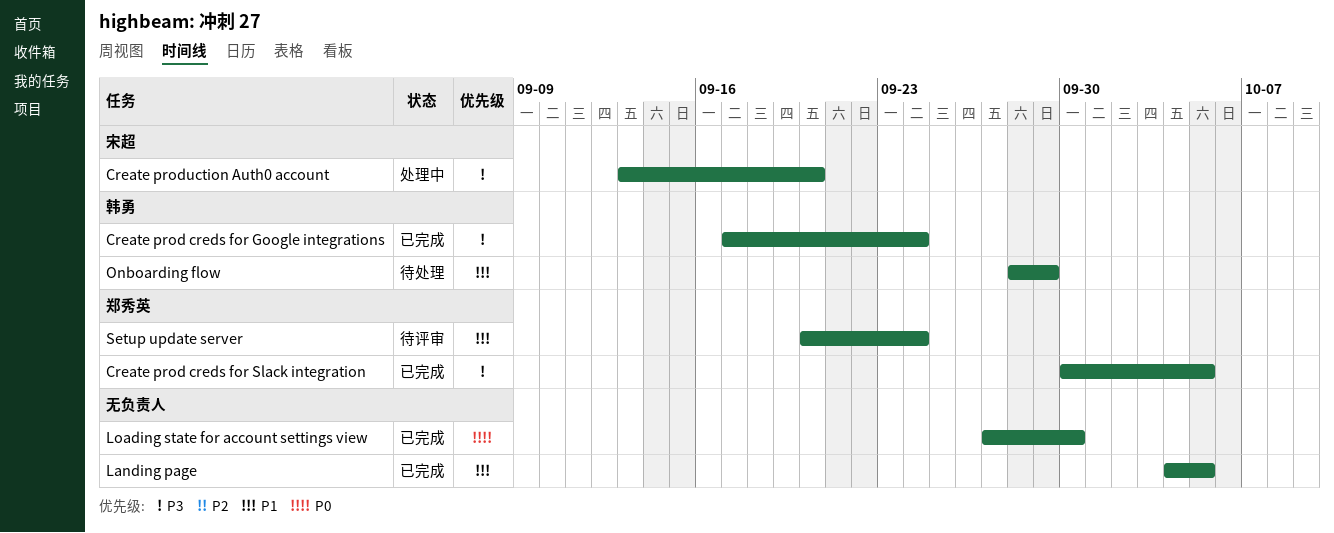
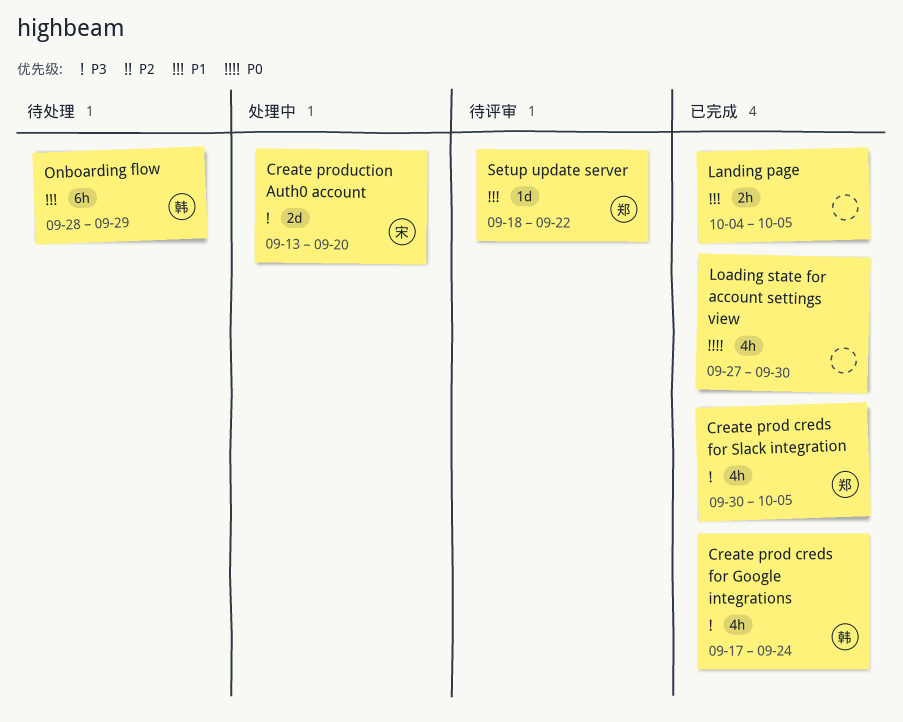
Setup update server, start: Sep 20 -> Sep 18
Setup update server, due: Sep 24 -> Sep 22

